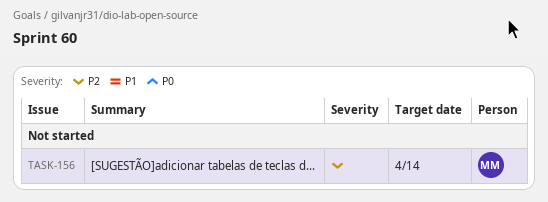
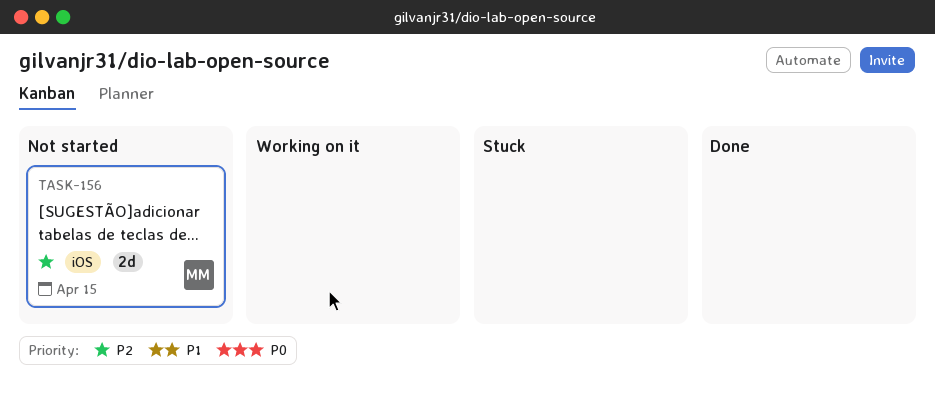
TASK-156, due: Apr 14 -> Apr 15

